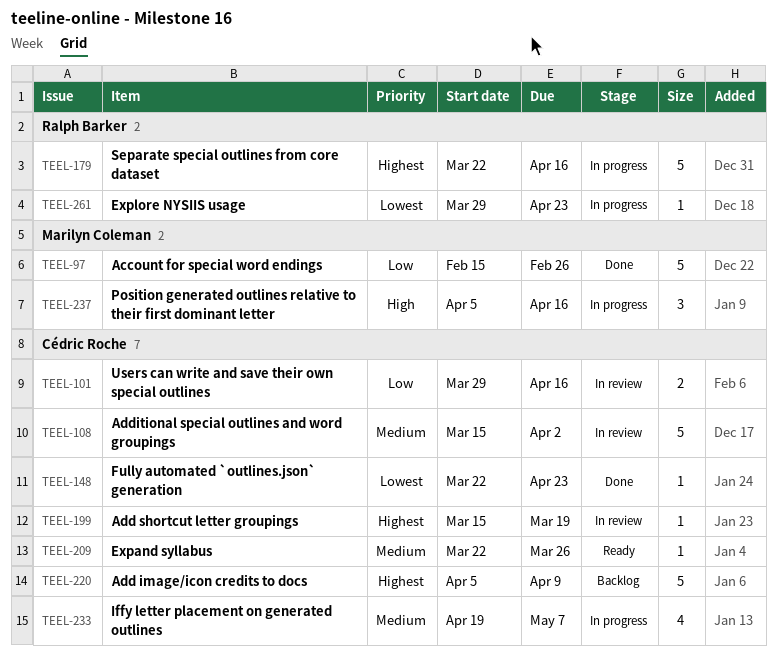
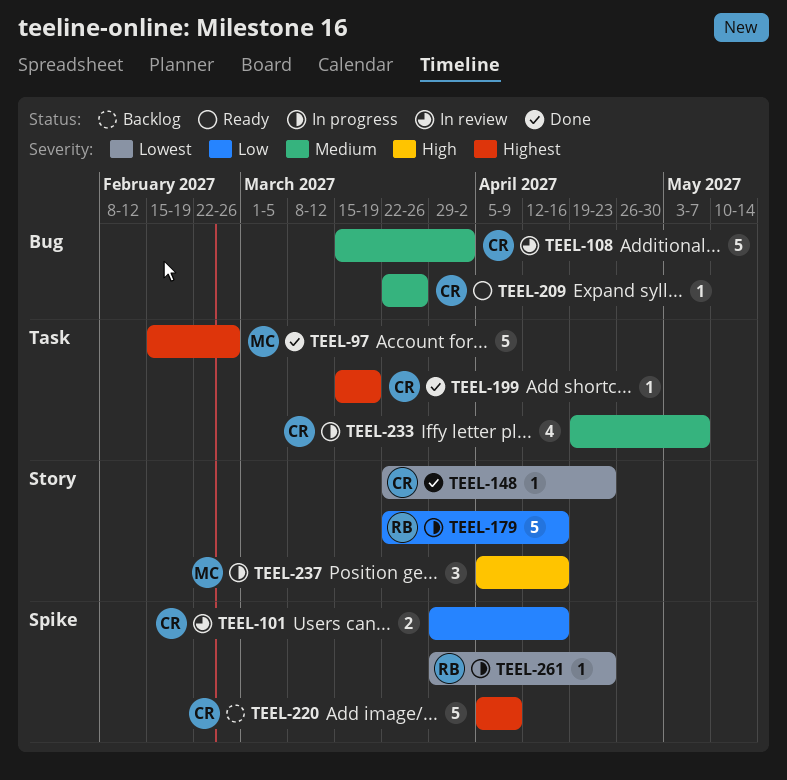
TEEL-97, priority: Low -> Highest
TEEL-179, priority: Highest -> Low
TEEL-199, status: In review -> Done

